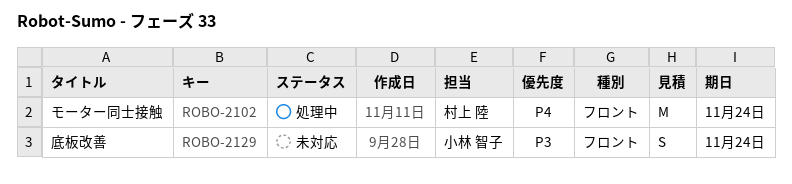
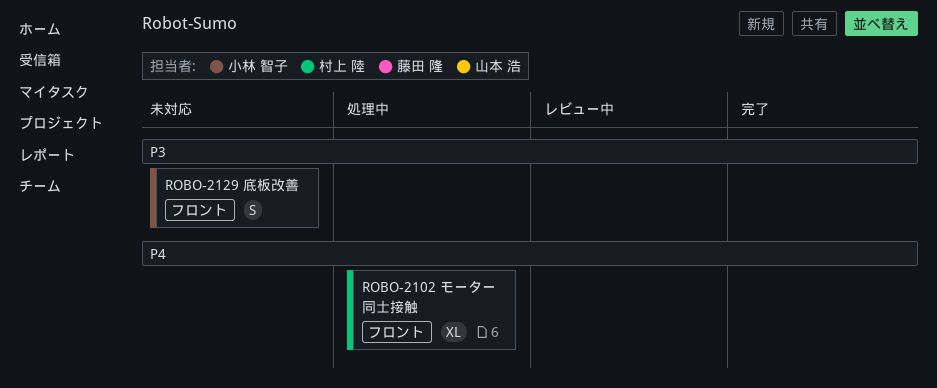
ROBO-2102, estimate: M -> XL

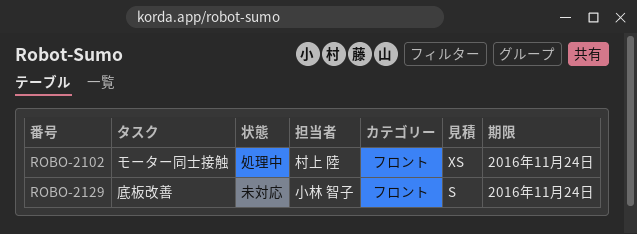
ROBO-2102, estimate: XL -> XS

